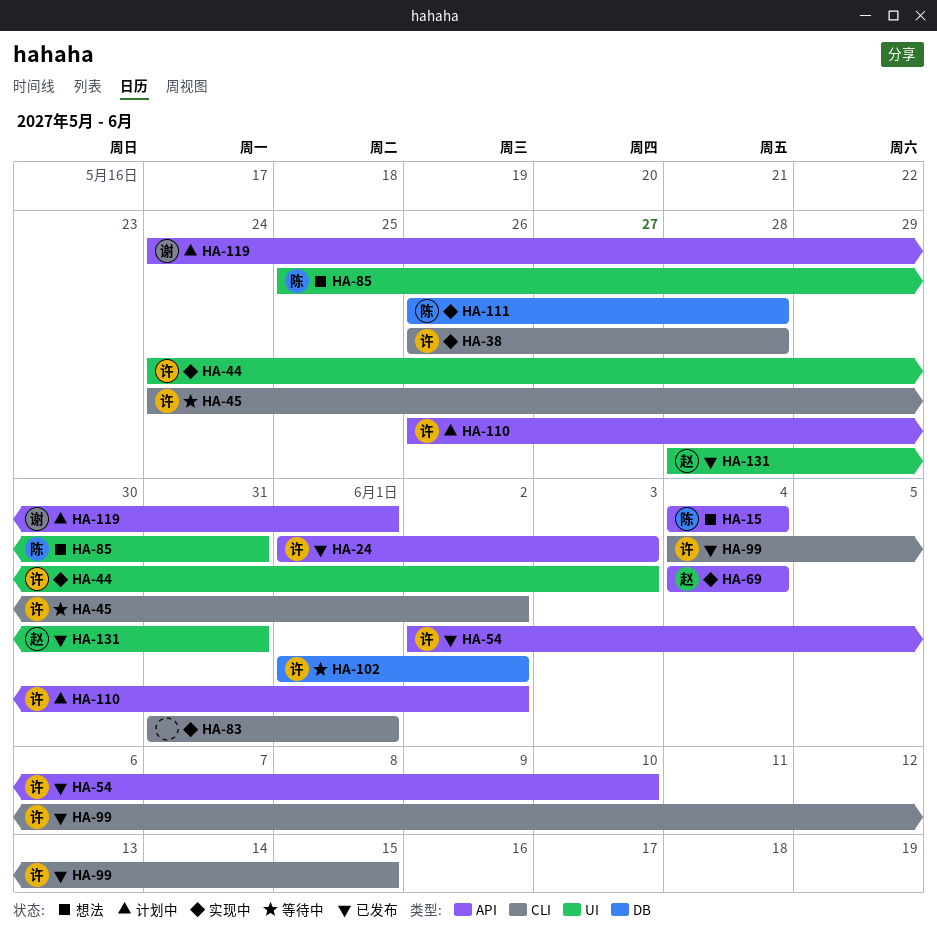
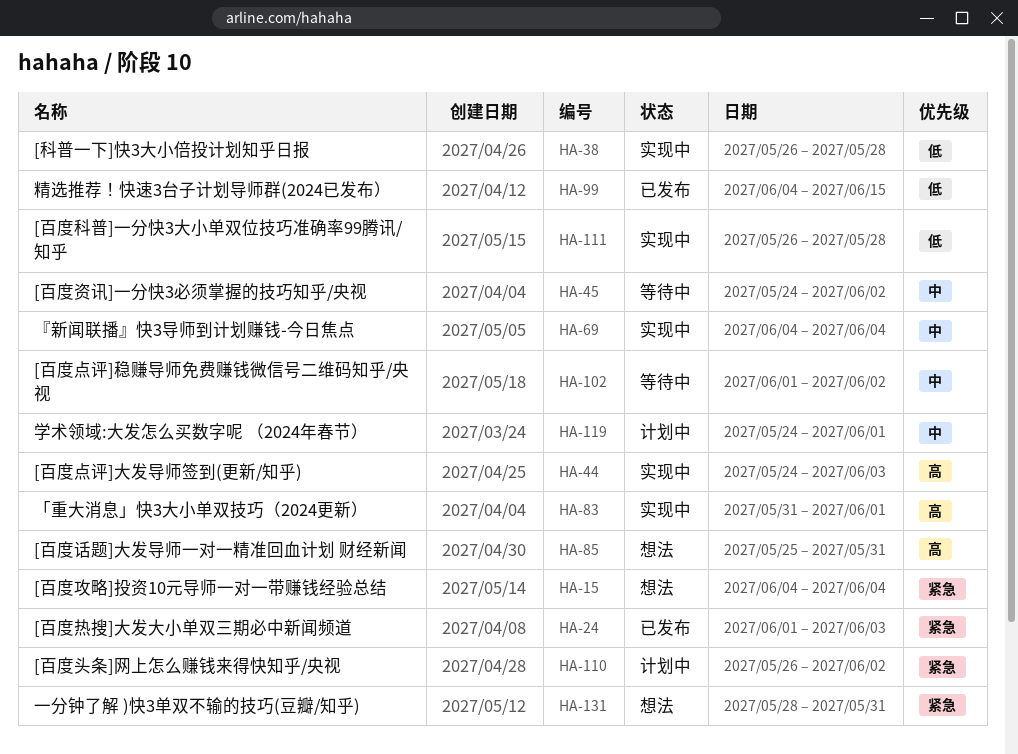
HA-54: present -> none
HA-131, status: 已发布 -> 想法

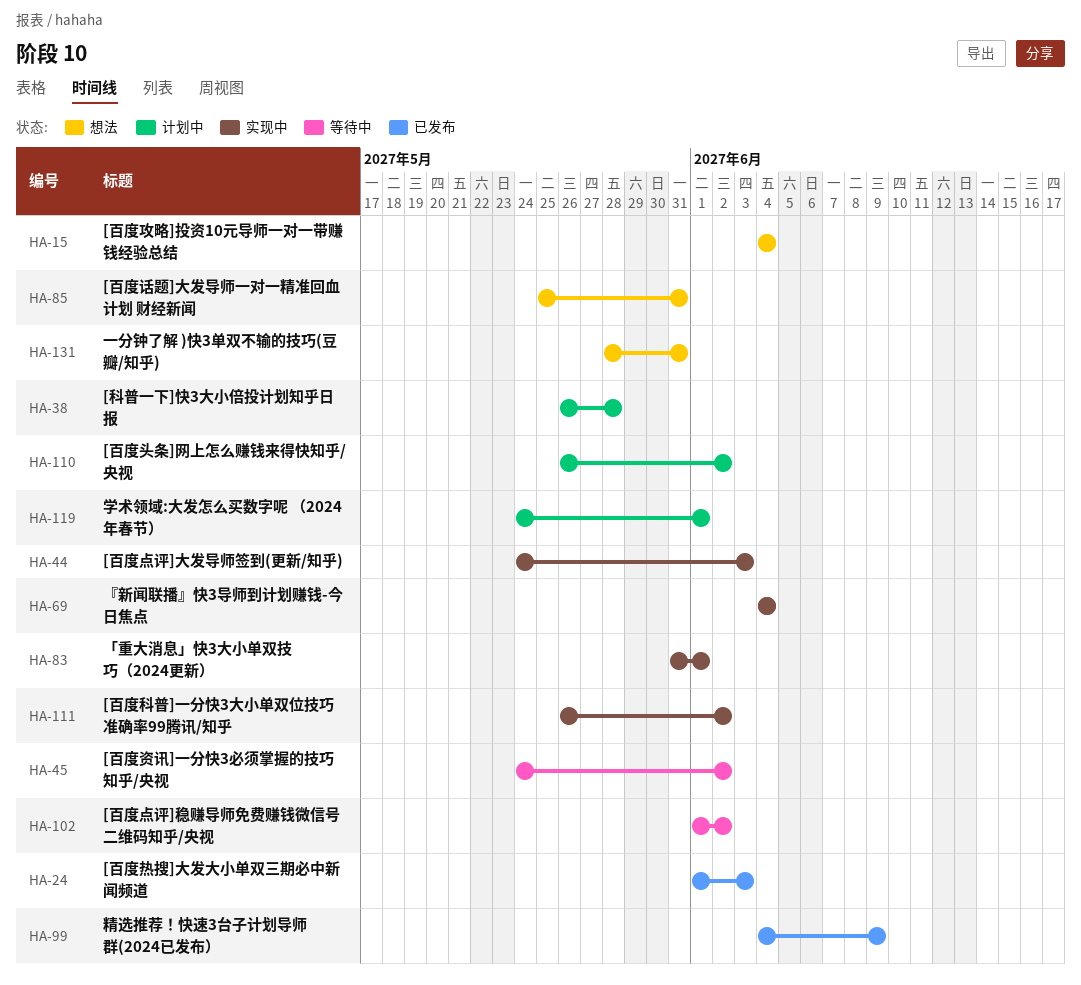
HA-38, status: 实现中 -> 计划中
HA-99, due: Jun 15 -> Jun 9
HA-111, due: May 28 -> Jun 2

